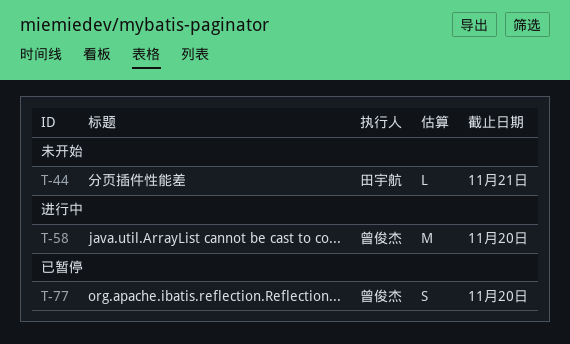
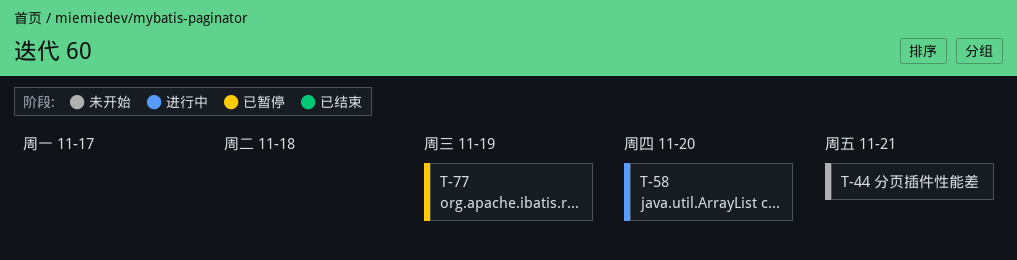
T-77, due: Nov 20 -> Nov 19

